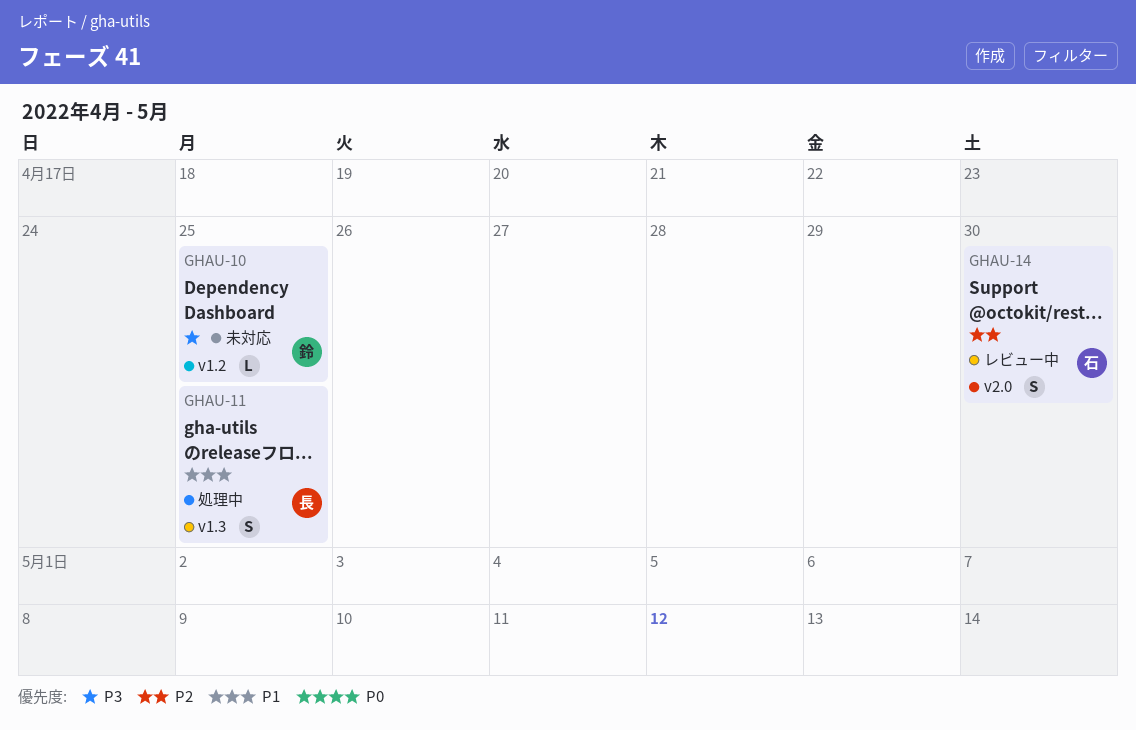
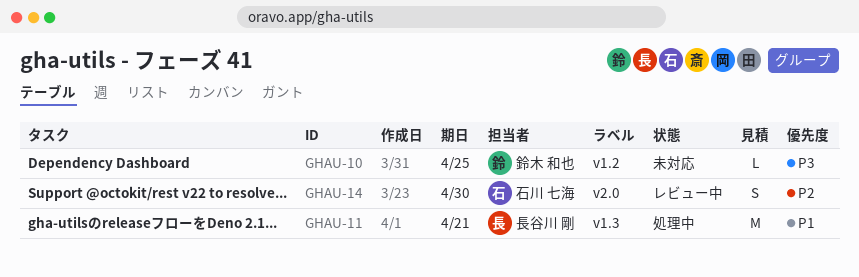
GHAU-11, estimate: S -> M
GHAU-11, due: Apr 25 -> Apr 21

